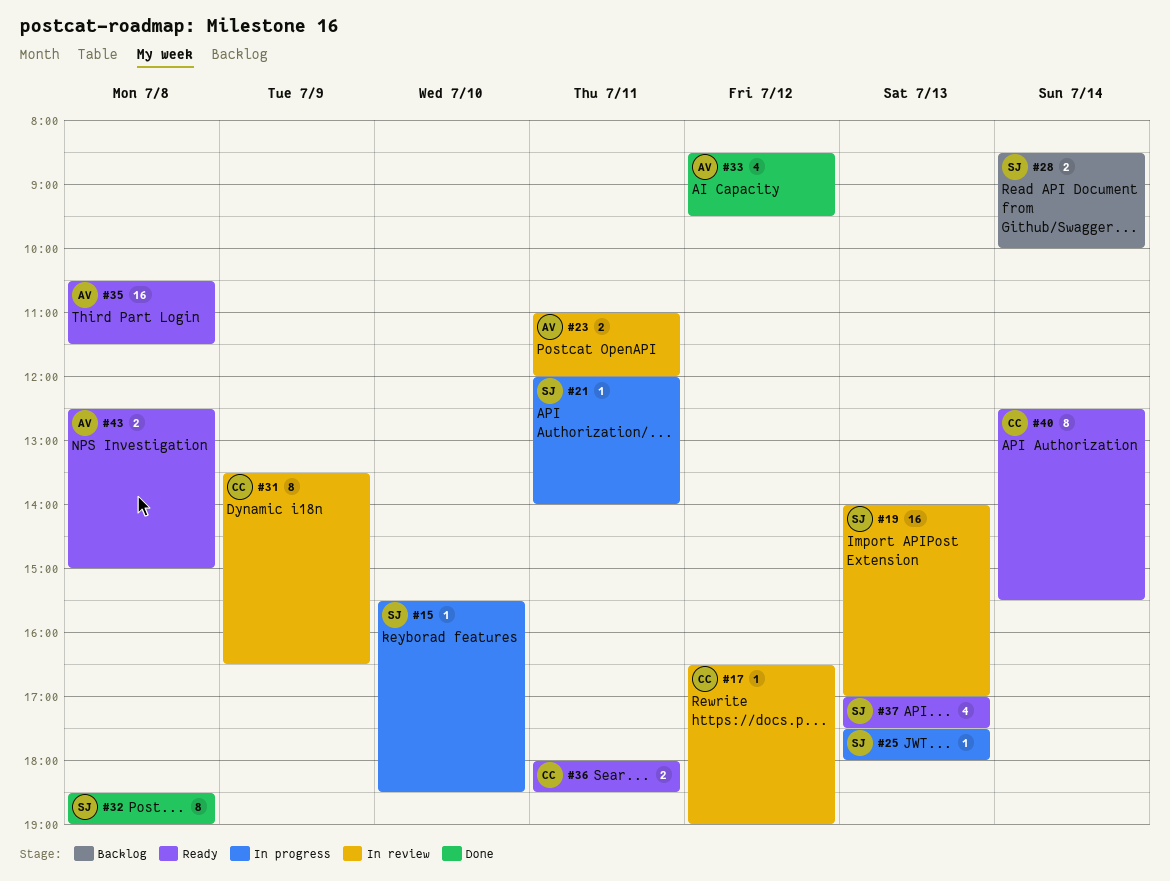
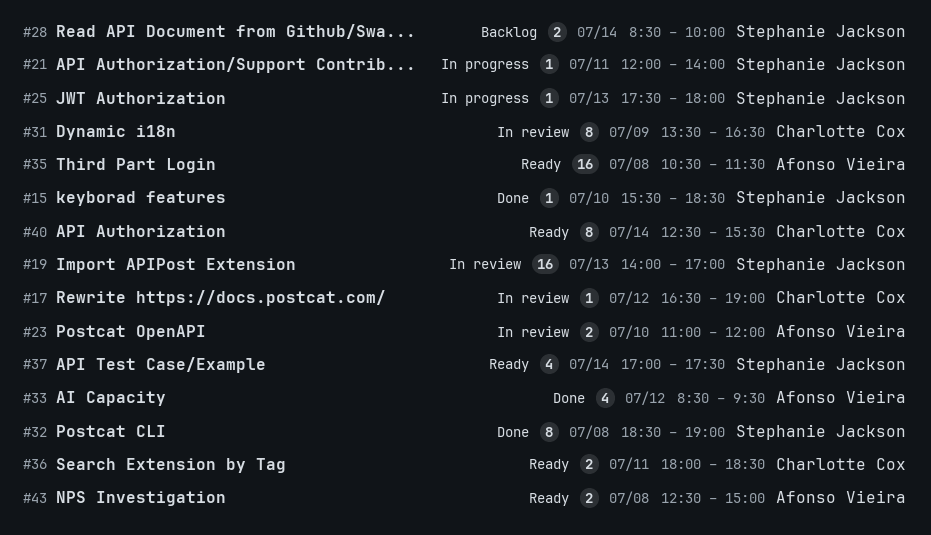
#15, status: In progress -> Done
#23, day: Jul 11 -> Jul 10
#37, day: Jul 13 -> Jul 14

